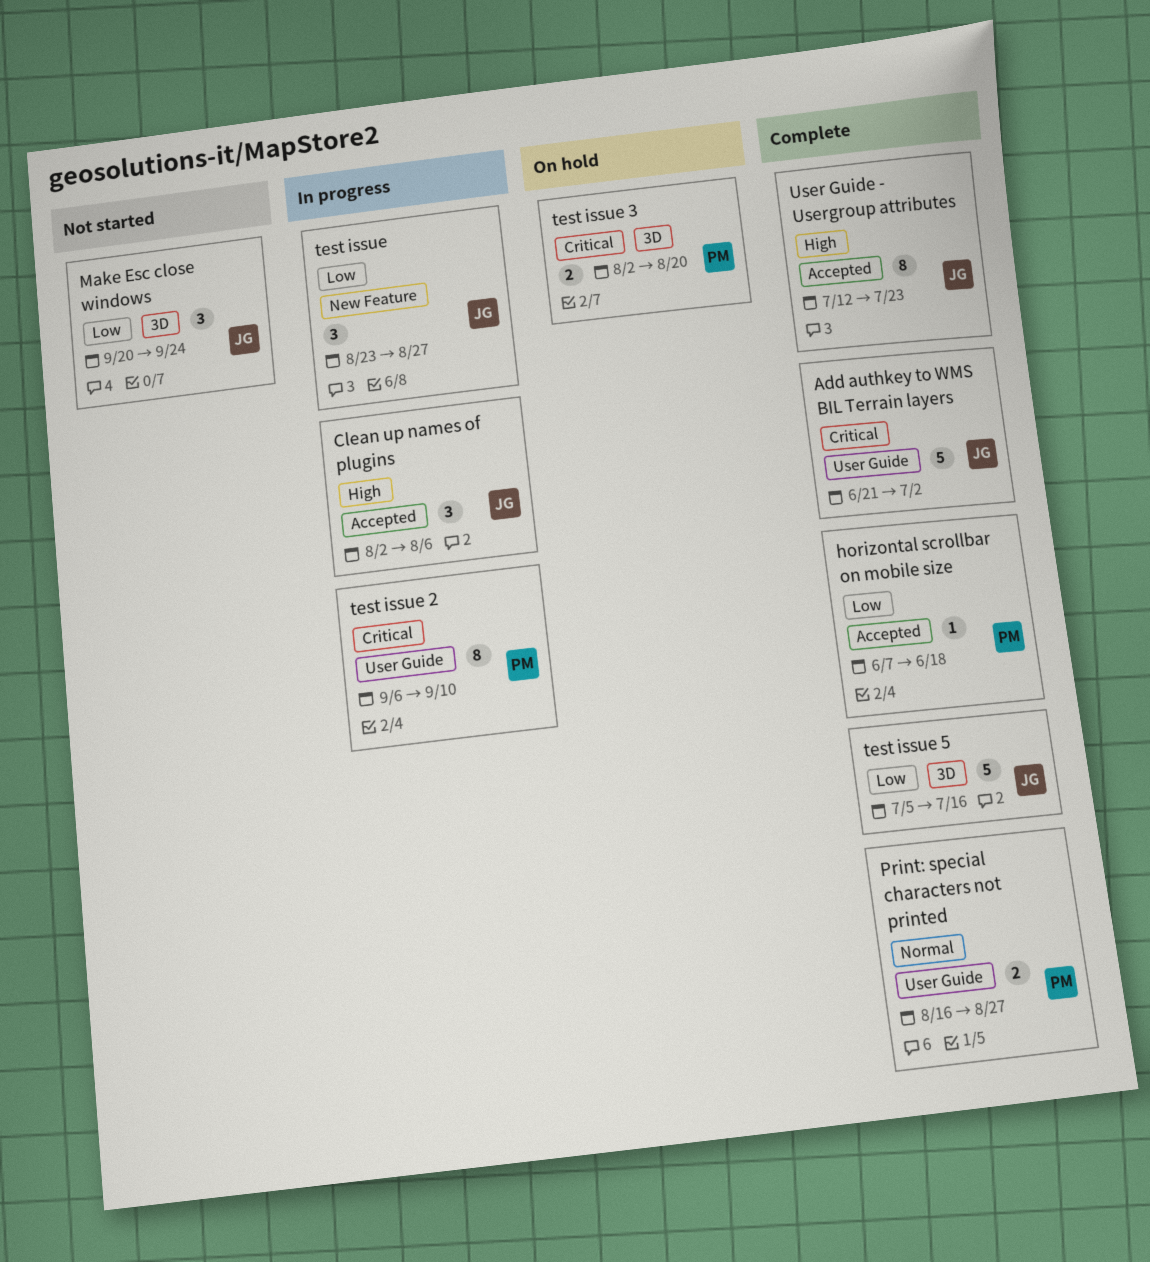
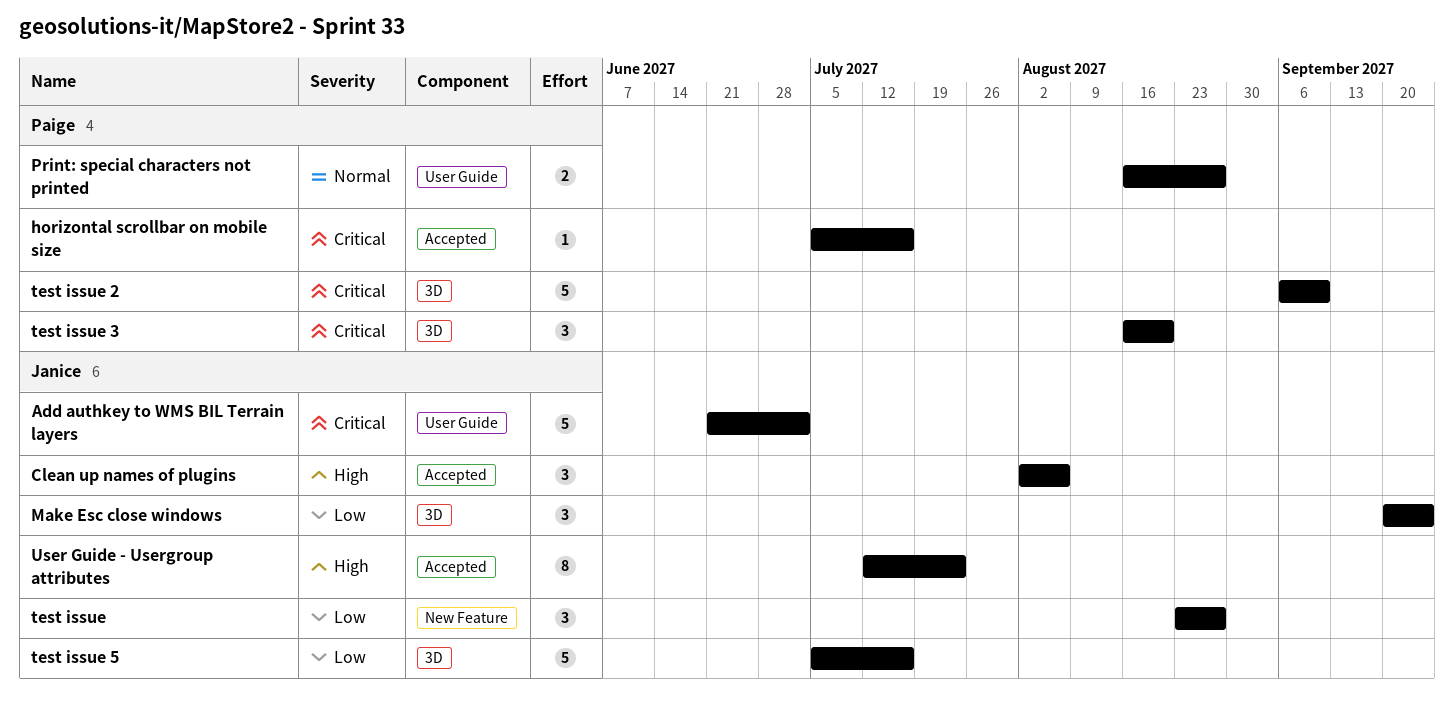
horizontal scrollbar on mobile size, priority: Low -> Critical
horizontal scrollbar on mobile size, start: Jun 7 -> Jul 5
horizontal scrollbar on mobile size, due: Jun 18 -> Jul 16
test issue 2, label: User Guide -> 3D
test issue 2, estimate: 8 -> 5
test issue 3, estimate: 2 -> 3
test issue 3, start: Aug 2 -> Aug 16

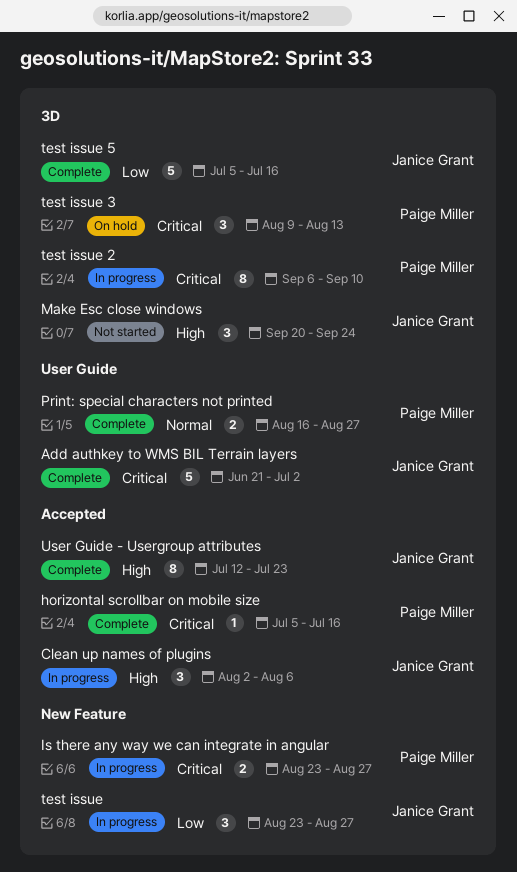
Is there any way we can integrate in angular: none -> present
Make Esc close windows, priority: Low -> High
test issue 2, estimate: 5 -> 8
test issue 3, start: Aug 16 -> Aug 9
test issue 3, due: Aug 20 -> Aug 13

